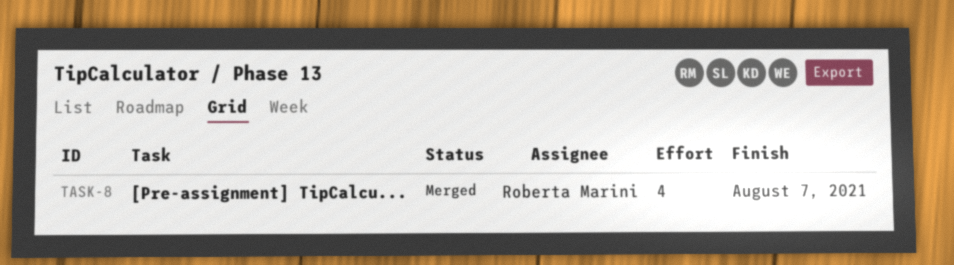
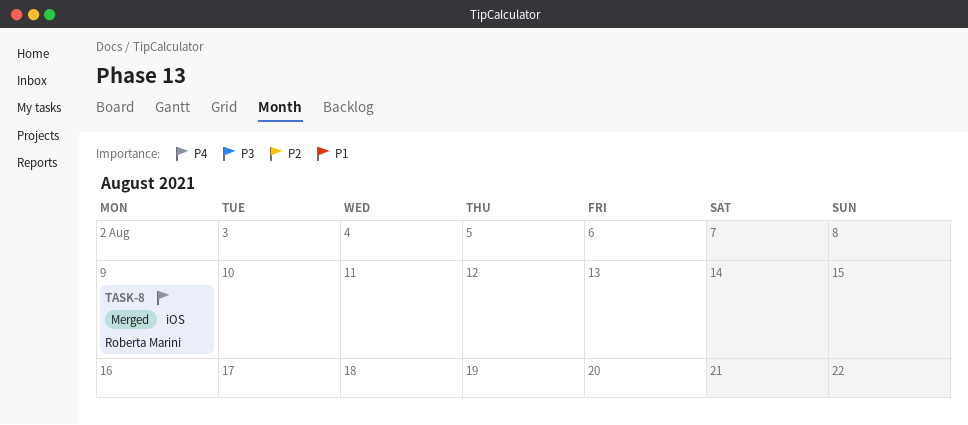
TASK-8, due: Aug 7 -> Aug 9

